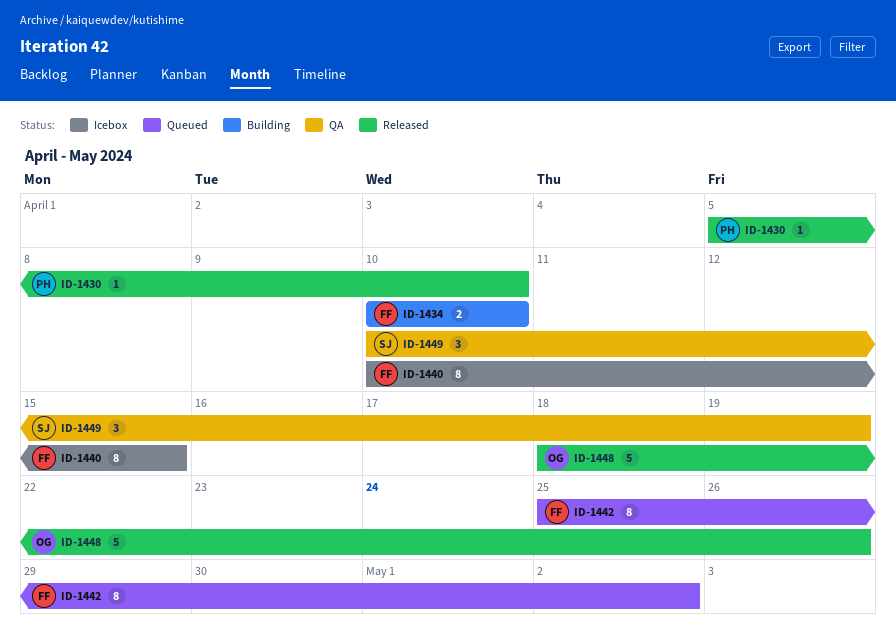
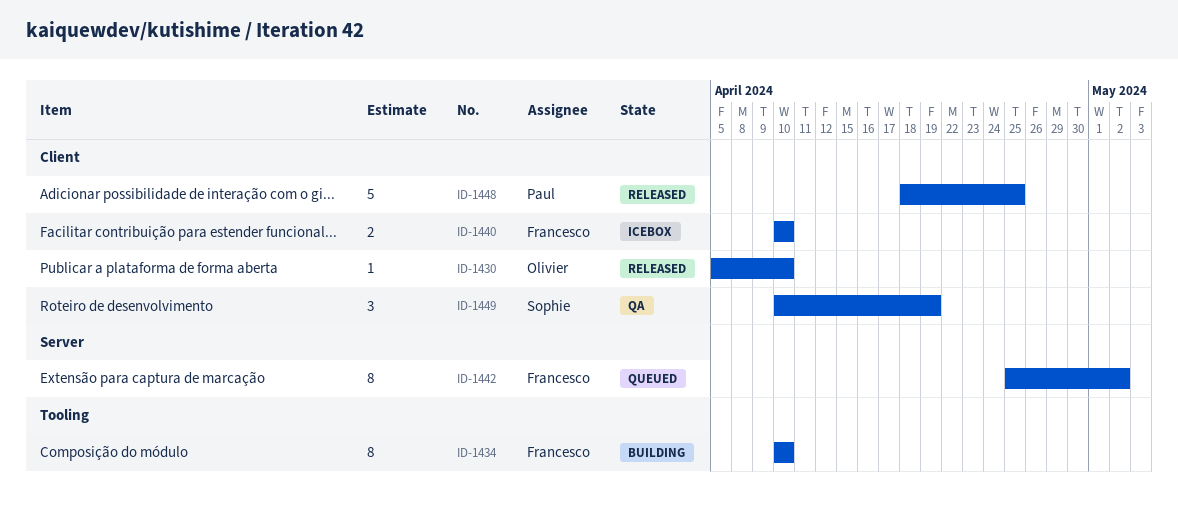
ID-1430, owner: Paul -> Olivier
ID-1434, estimate: 2 -> 8
ID-1440, estimate: 8 -> 2
ID-1440, due: Apr 15 -> Apr 10
ID-1448, owner: Olivier -> Paul
ID-1448, due: Apr 26 -> Apr 25

